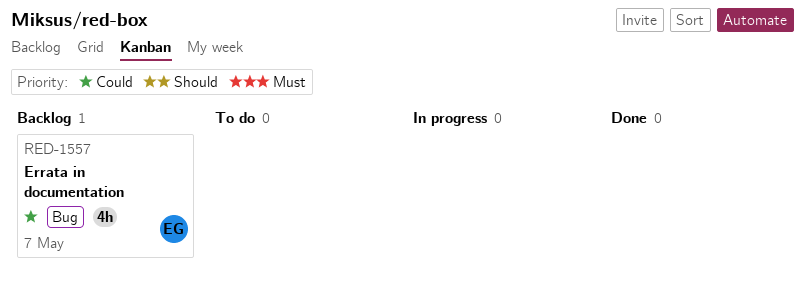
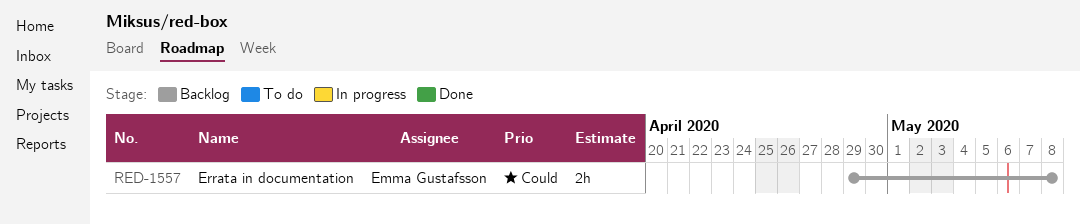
RED-1557, estimate: 4h -> 2h
RED-1557, due: May 7 -> May 8

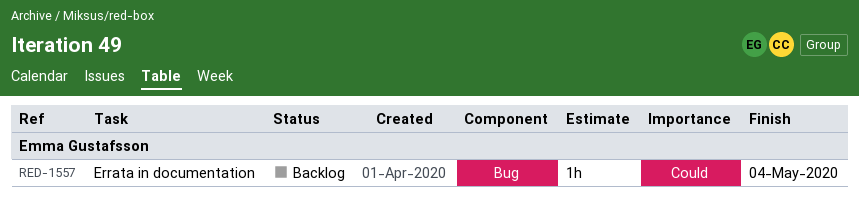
RED-1557, estimate: 2h -> 1h
RED-1557, due: May 8 -> May 4

